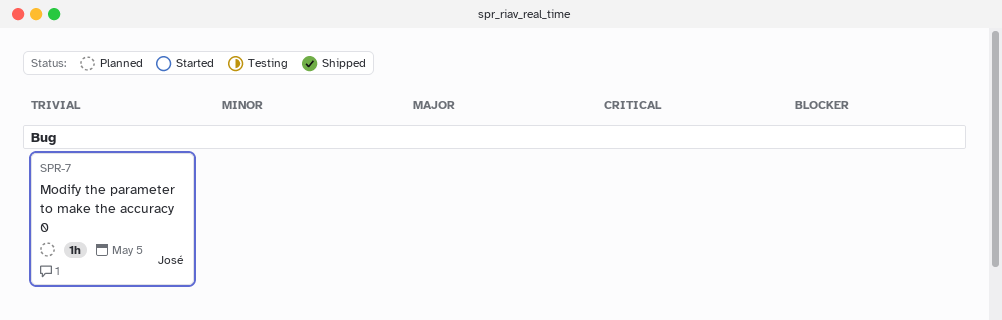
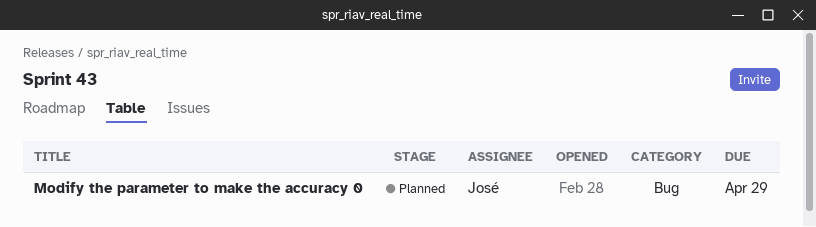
Modify the parameter to make the accuracy 0, due: May 5 -> Apr 29

